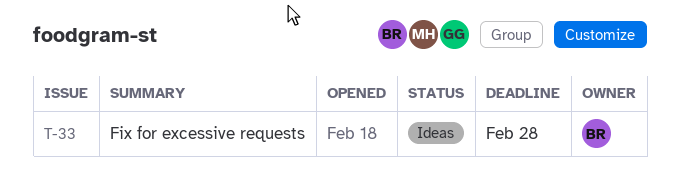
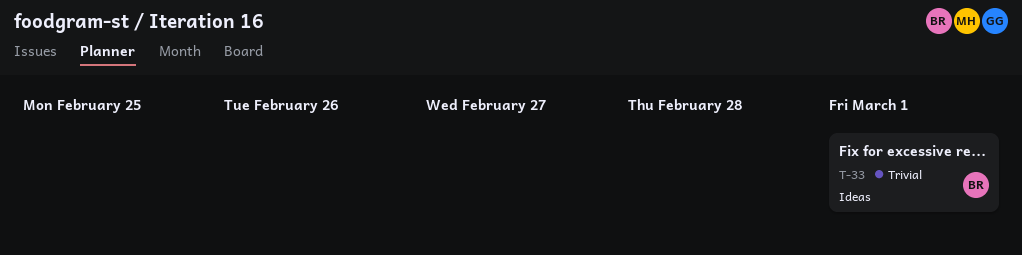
T-33, due: Feb 28 -> Mar 1

